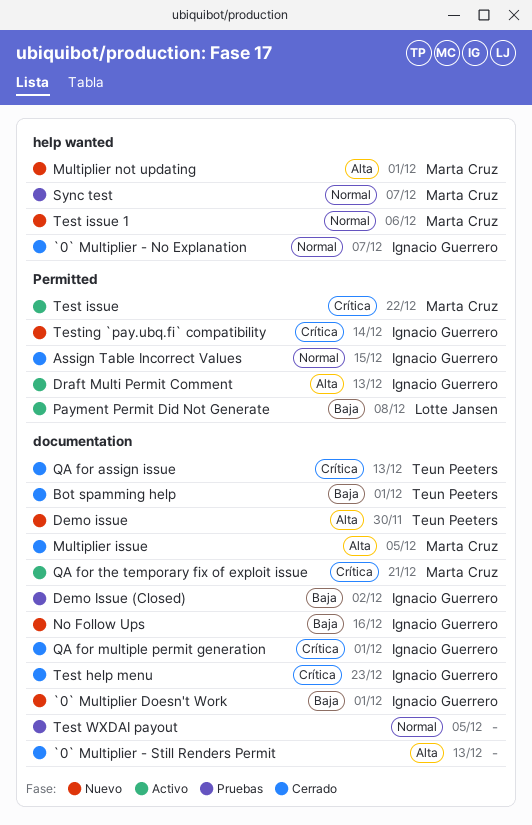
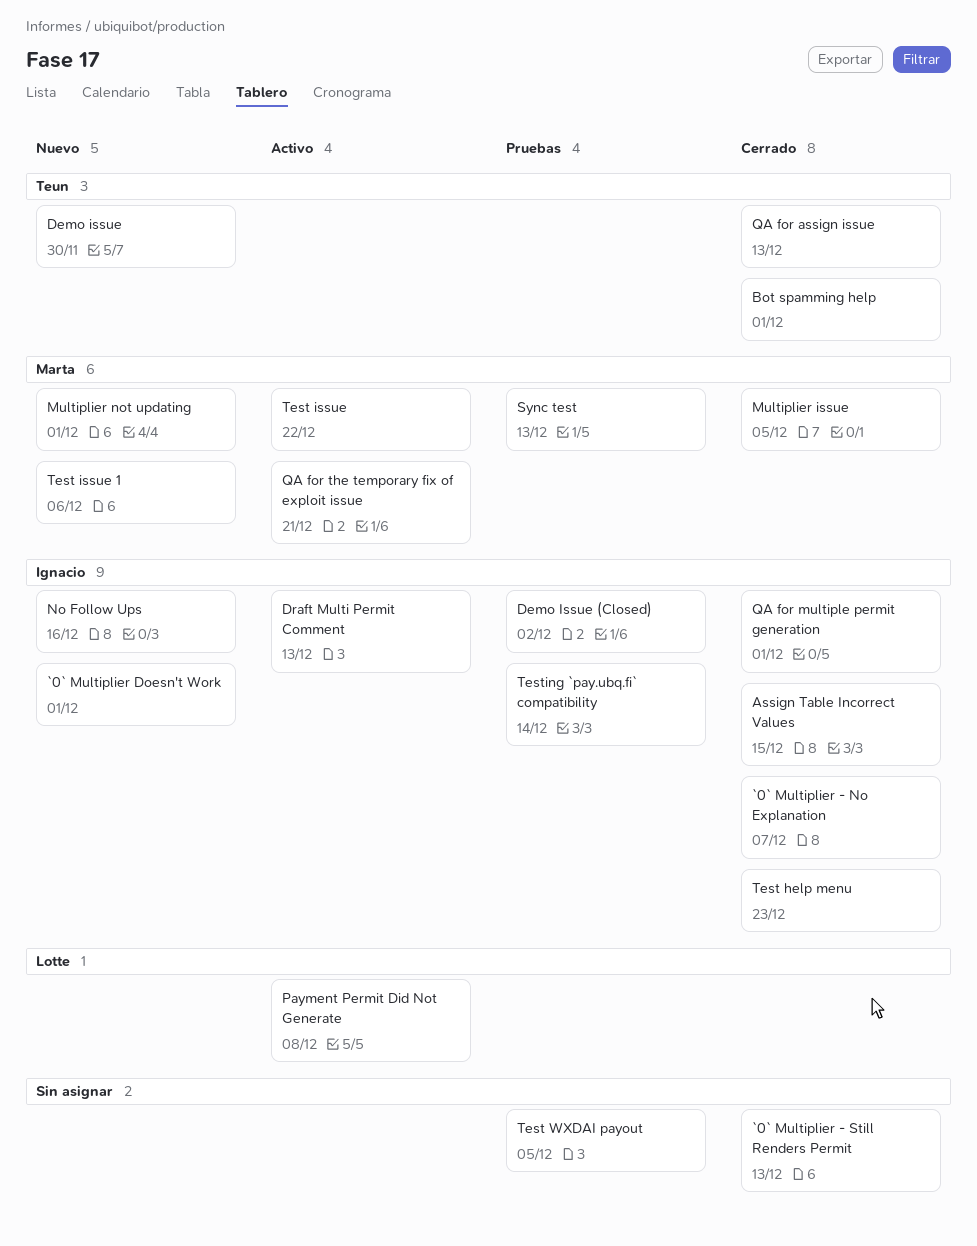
Sync test, due: Dec 7 -> Dec 13
Testing `pay.ubq.fi` compatibility, status: Nuevo -> Pruebas

